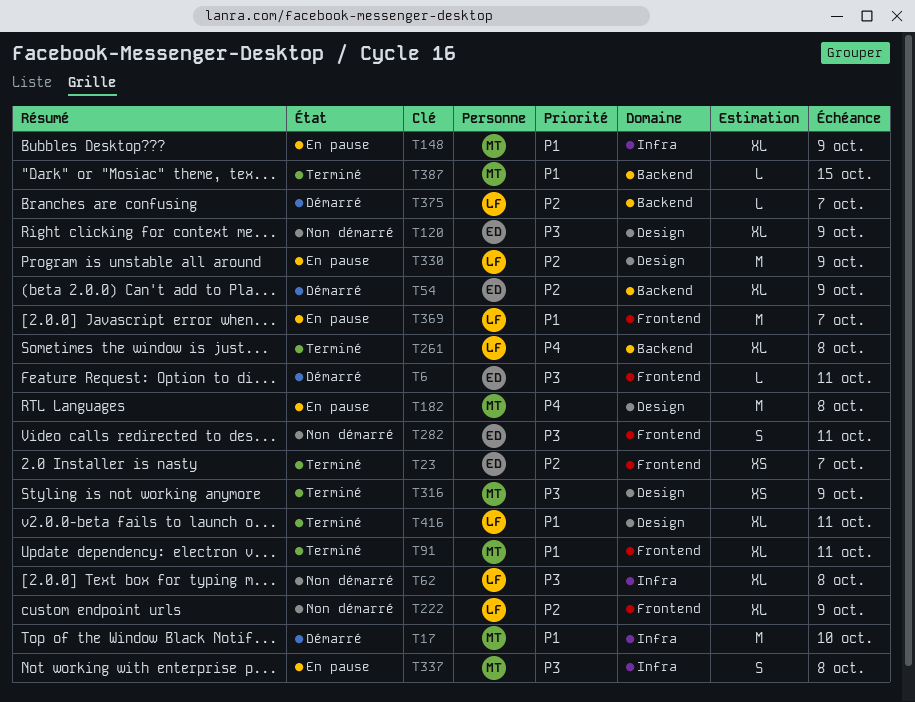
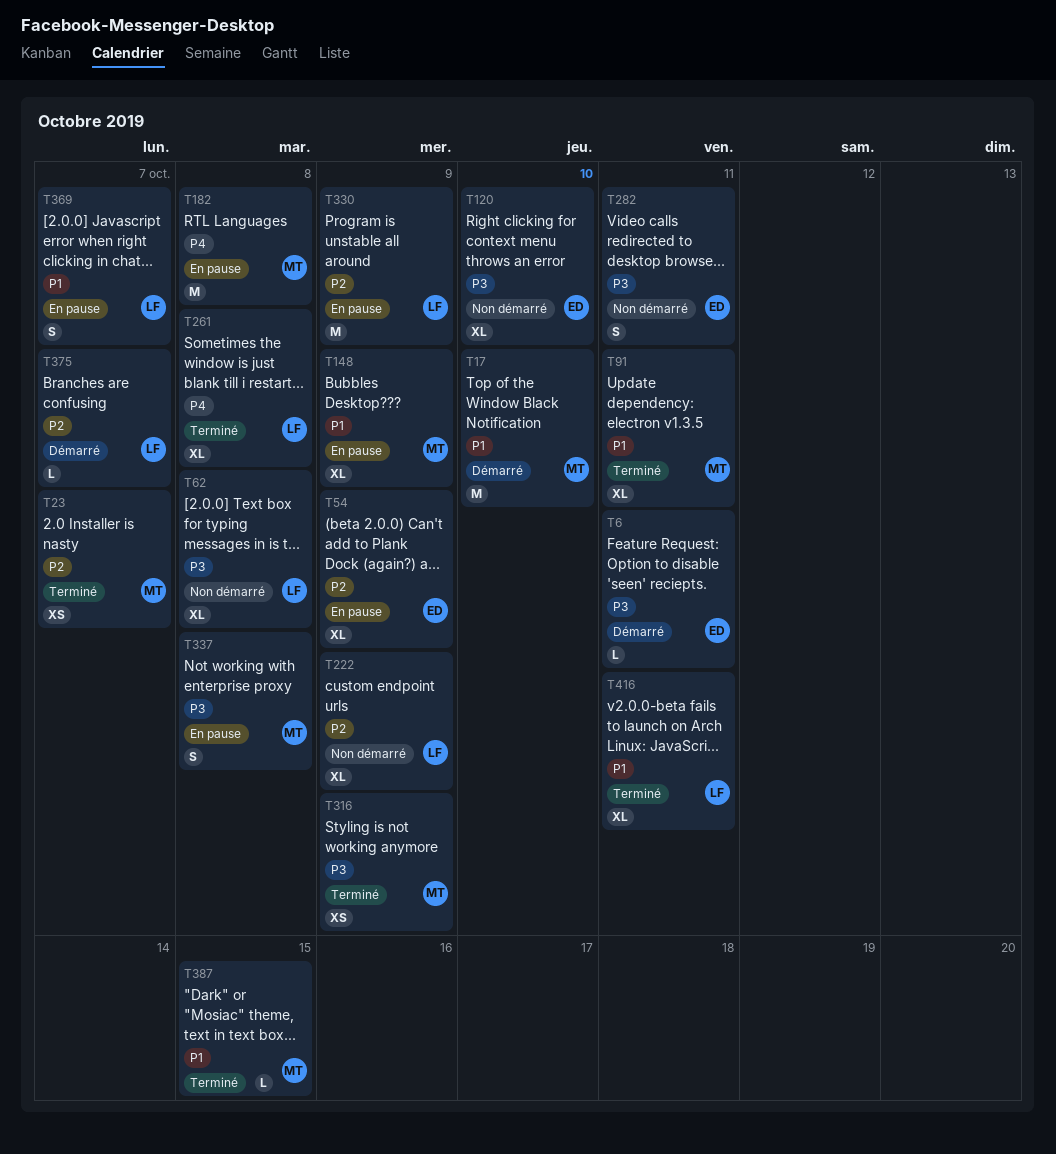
T23, owner: ED -> MT
T54, status: Démarré -> En pause
T120, due: Oct 9 -> Oct 10
T369, estimate: M -> S

